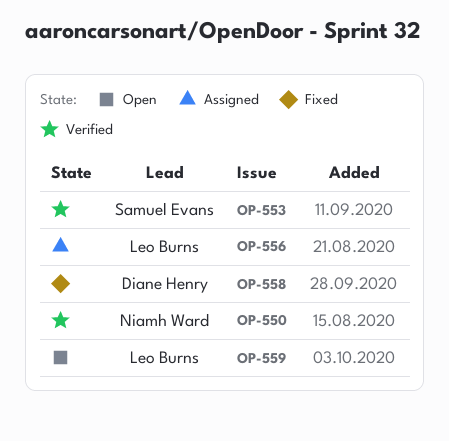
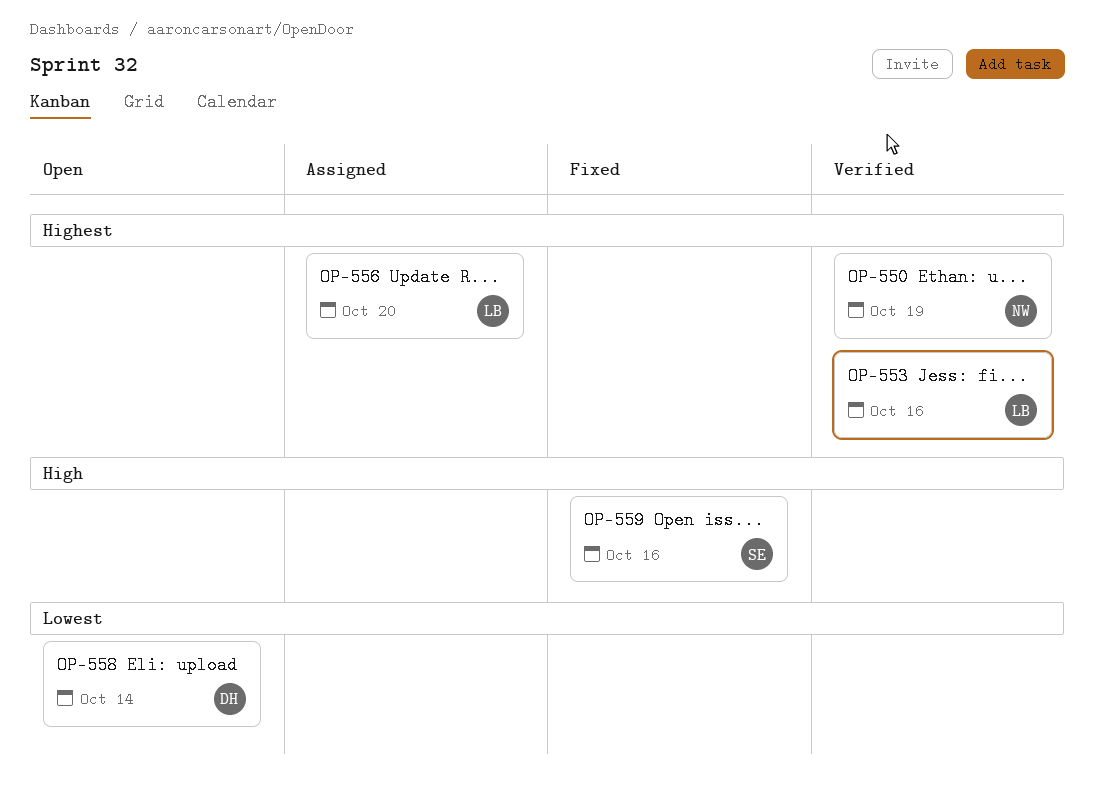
OP-553, owner: Samuel Evans -> Leo Burns
OP-558, status: Fixed -> Open
OP-559, status: Open -> Fixed
OP-559, owner: Leo Burns -> Samuel Evans

